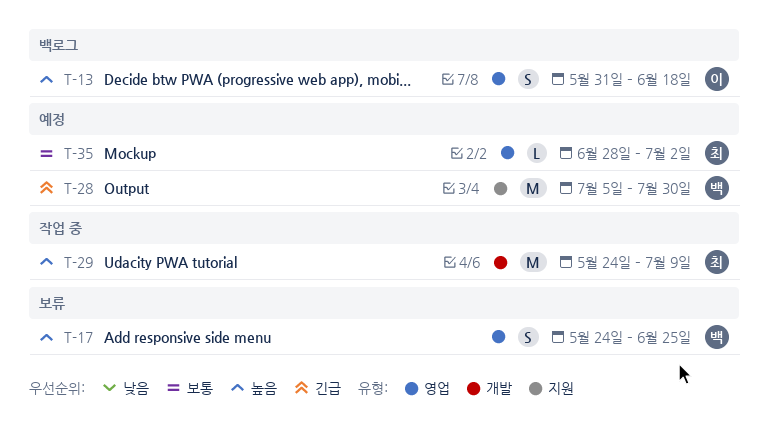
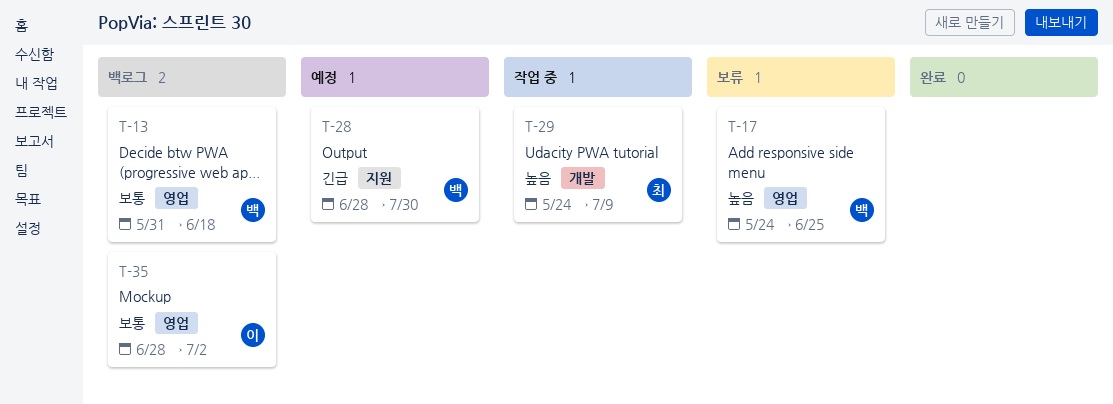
T-13, owner: 이 -> 백
T-13, priority: 높음 -> 보통
T-28, start: Jul 5 -> Jun 28
T-35, status: 예정 -> 백로그
T-35, owner: 최 -> 이

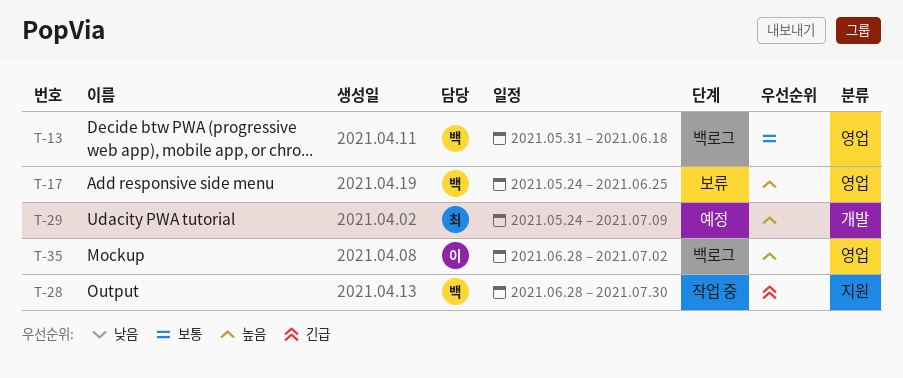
T-28, status: 예정 -> 작업 중
T-29, status: 작업 중 -> 예정
T-35, priority: 보통 -> 높음

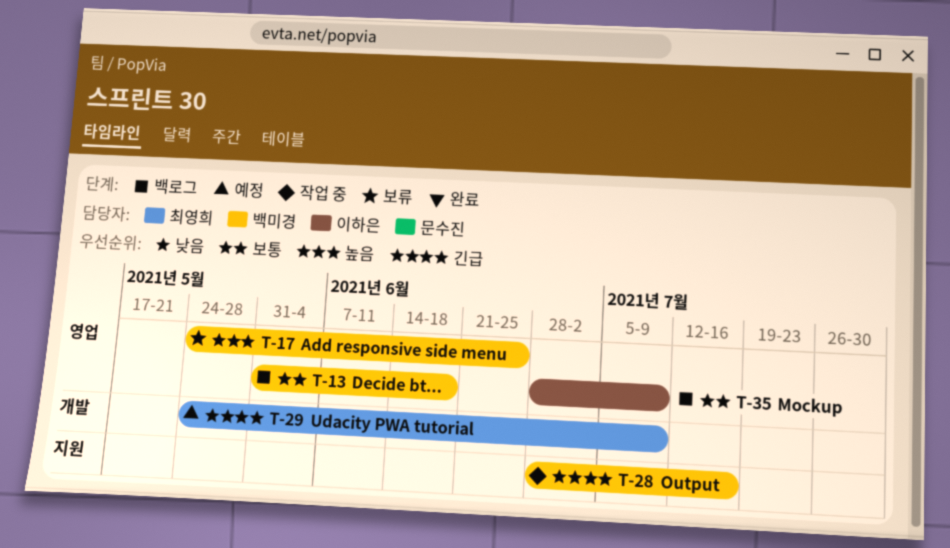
T-28, due: Jul 30 -> Jul 16
T-29, priority: 높음 -> 긴급
T-35, priority: 높음 -> 보통
T-35, due: Jul 2 -> Jul 9

